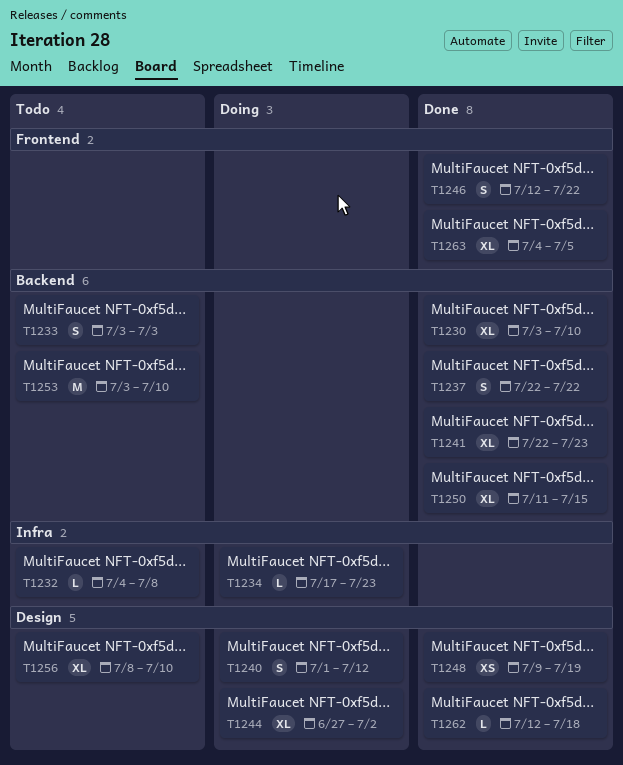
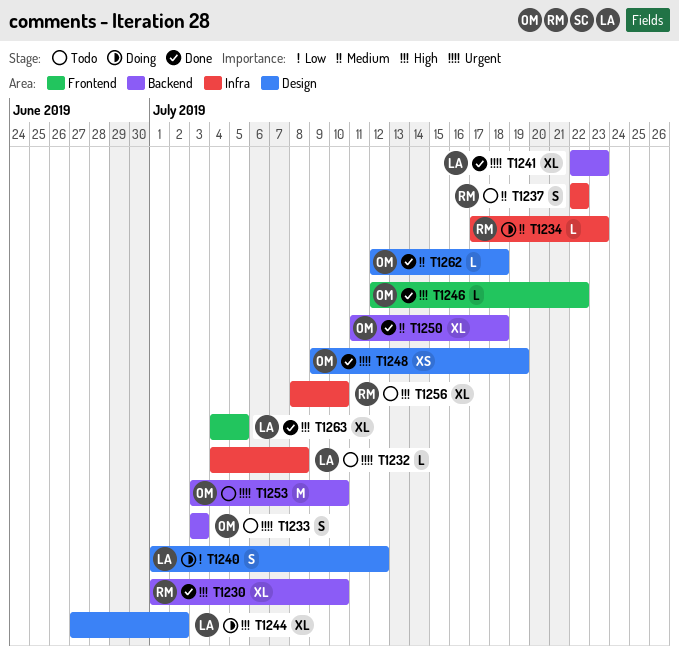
T1230, start: Jul 3 -> Jul 1
T1237, status: Done -> Todo
T1237, label: Backend -> Infra
T1246, estimate: S -> L
T1250, due: Jul 15 -> Jul 18
T1256, label: Design -> Infra

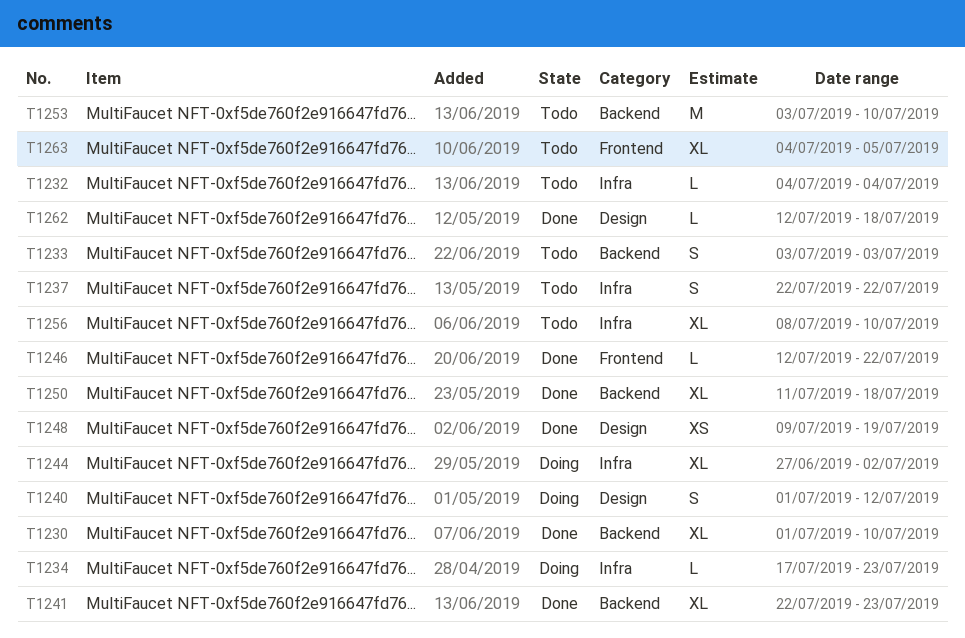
T1232, due: Jul 8 -> Jul 4
T1244, label: Design -> Infra
T1263, status: Done -> Todo

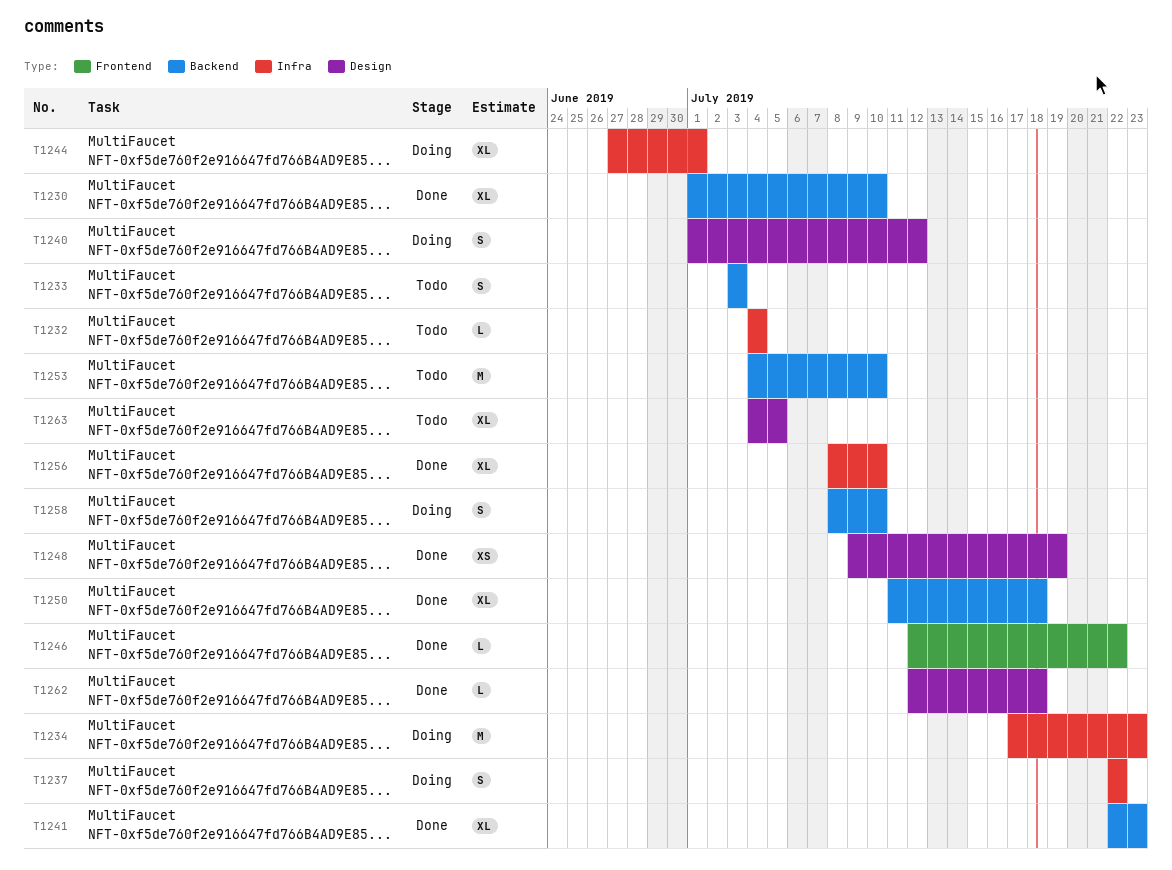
T1234, estimate: L -> M
T1237, status: Todo -> Doing
T1244, due: Jul 2 -> Jul 1
T1253, start: Jul 3 -> Jul 4
T1256, status: Todo -> Done
T1258: none -> present
T1263, label: Frontend -> Design

